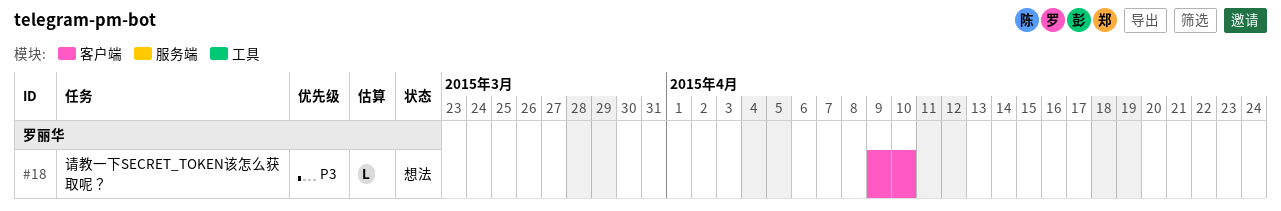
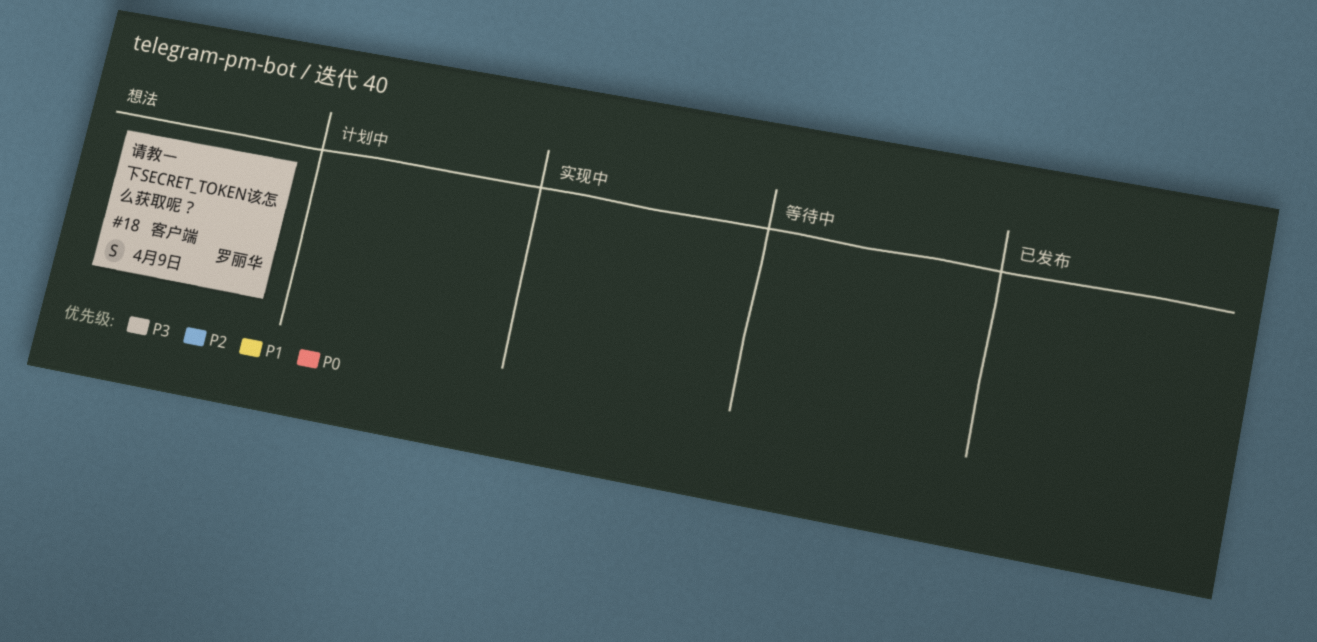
#18, estimate: L -> S
#18, due: Apr 10 -> Apr 9

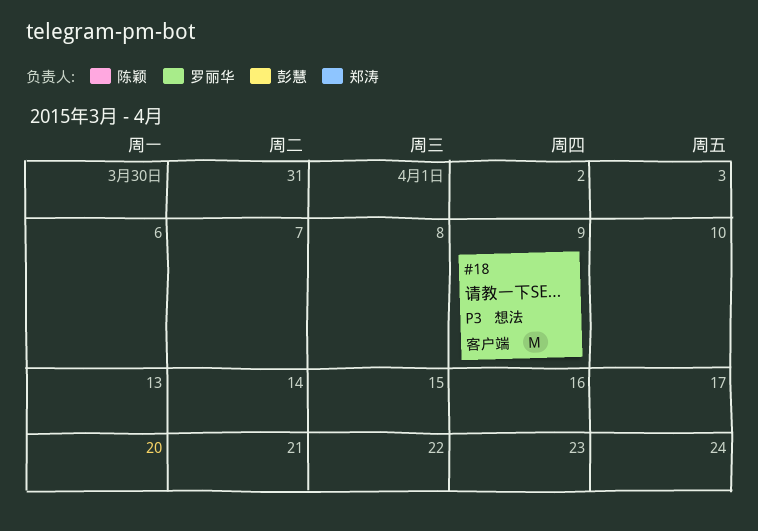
#18, estimate: S -> M

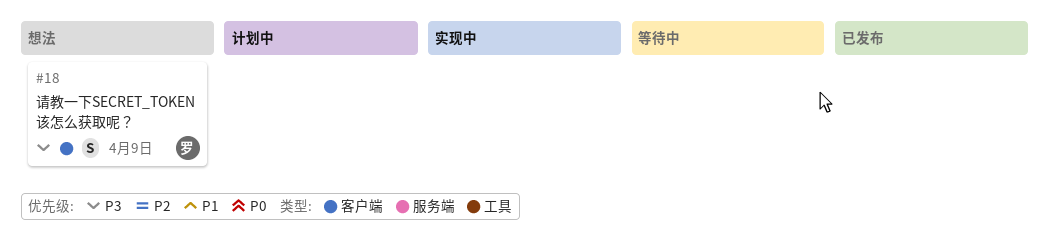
#18, estimate: M -> S

